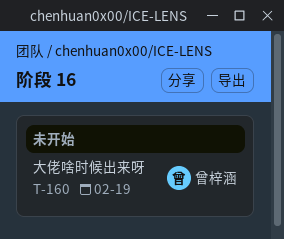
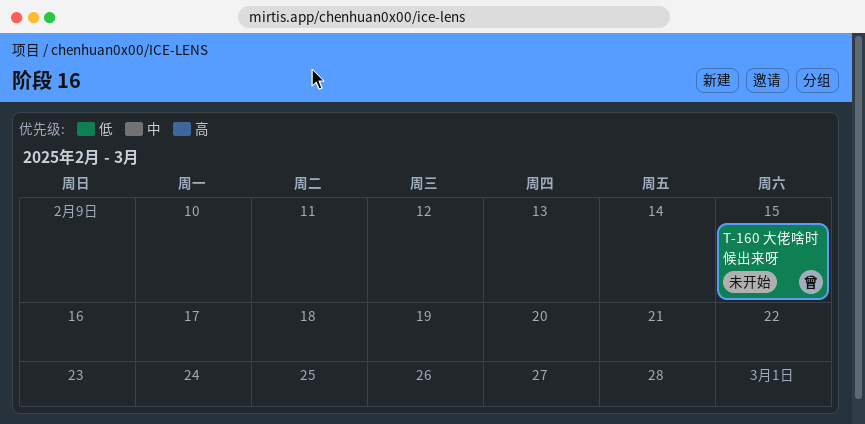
T-160, due: Feb 19 -> Feb 15

